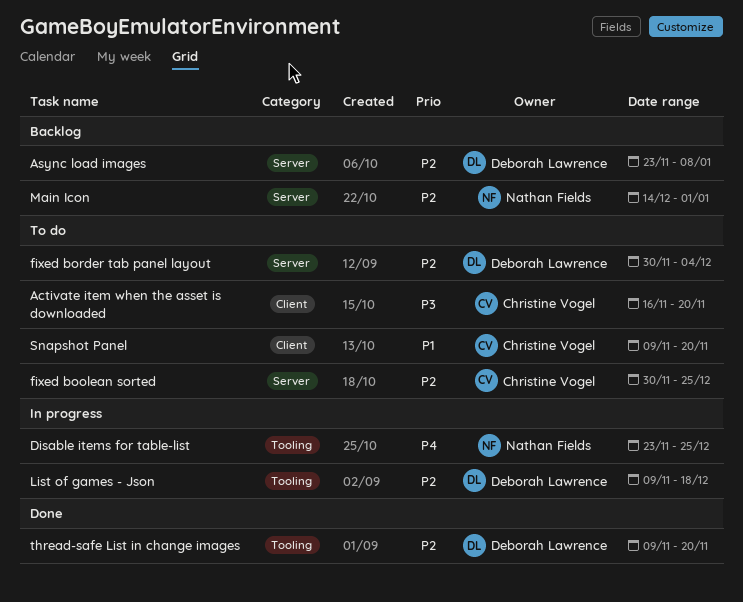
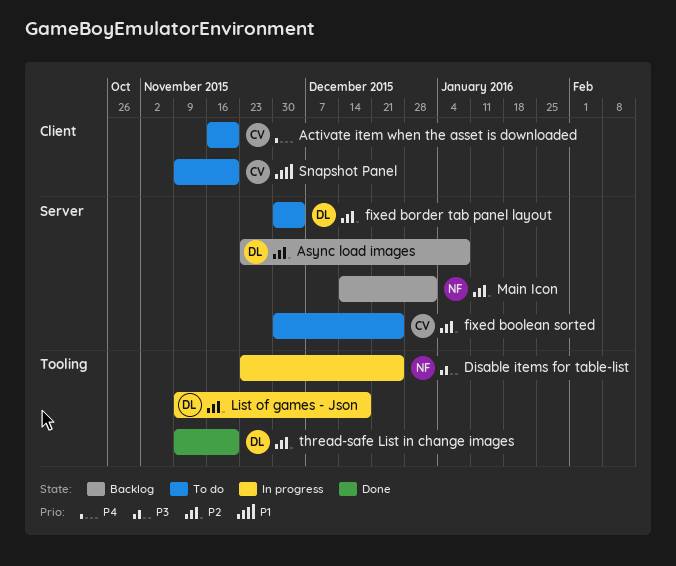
Activate item when the asset is downloaded, priority: P3 -> P4
Disable items for table-list, priority: P4 -> P3

